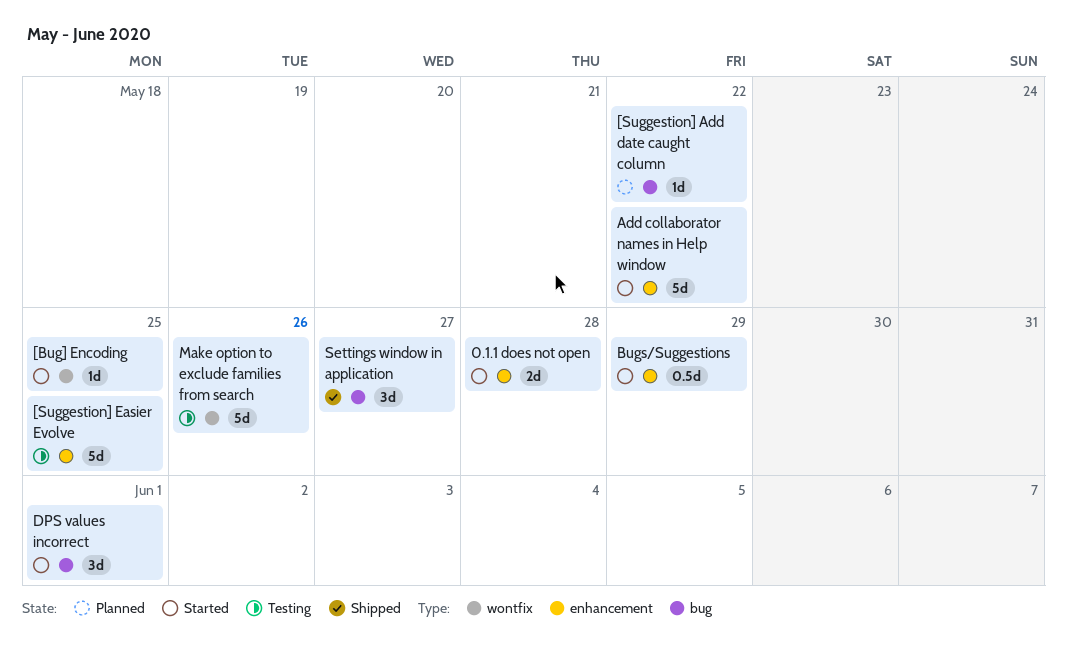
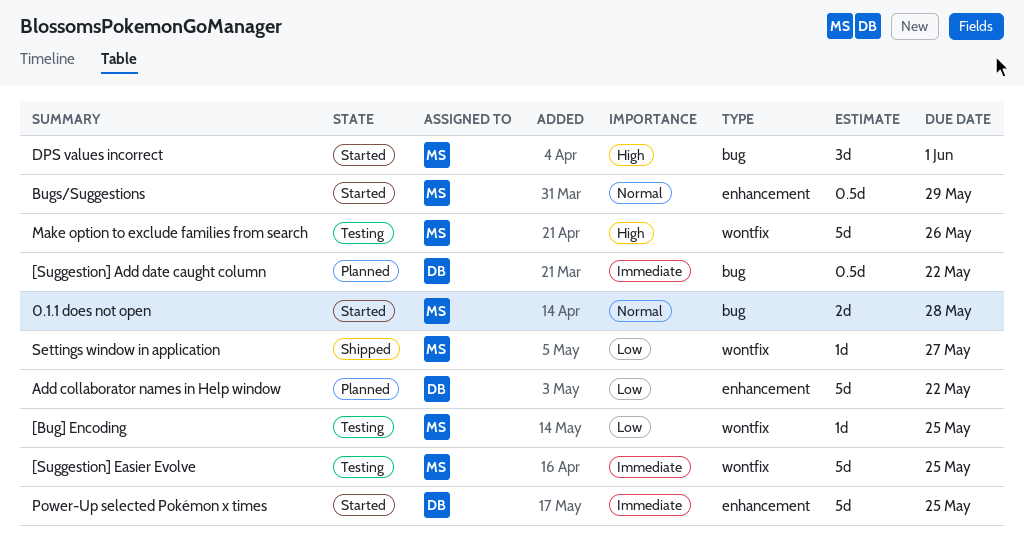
0.1.1 does not open, label: enhancement -> bug
[Bug] Encoding, status: Started -> Testing
[Suggestion] Add date caught column, estimate: 1d -> 0.5d
[Suggestion] Easier Evolve, label: enhancement -> wontfix
Add collaborator names in Help window, status: Started -> Planned
Power-Up selected Pokémon x times: none -> present
Settings window in application, label: bug -> wontfix
Settings window in application, estimate: 3d -> 1d

